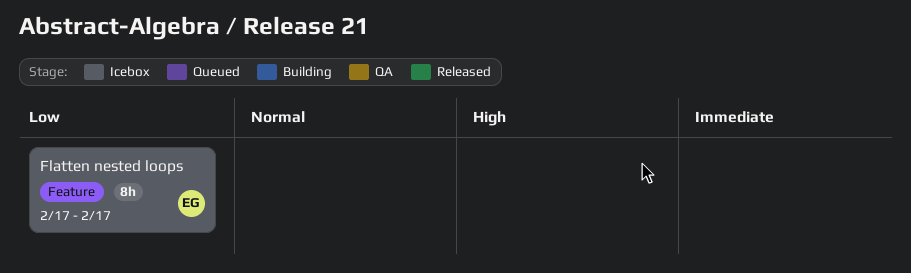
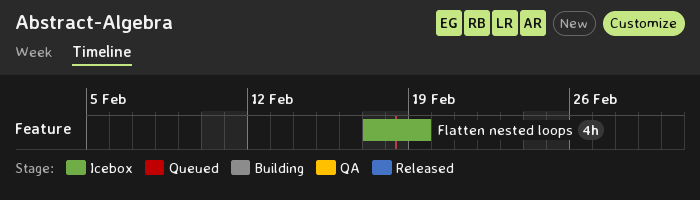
Flatten nested loops, estimate: 8h -> 4h
Flatten nested loops, due: Feb 17 -> Feb 19

